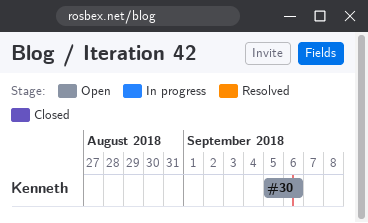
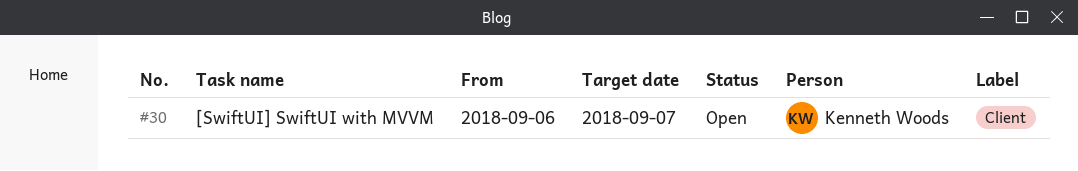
#30, start: Sep 5 -> Sep 6
#30, due: Sep 6 -> Sep 7

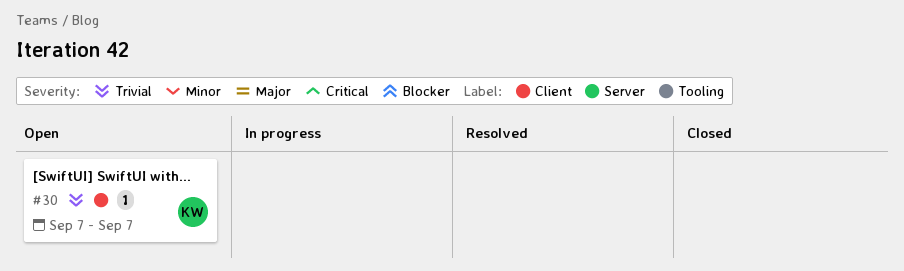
#30, start: Sep 6 -> Sep 7

